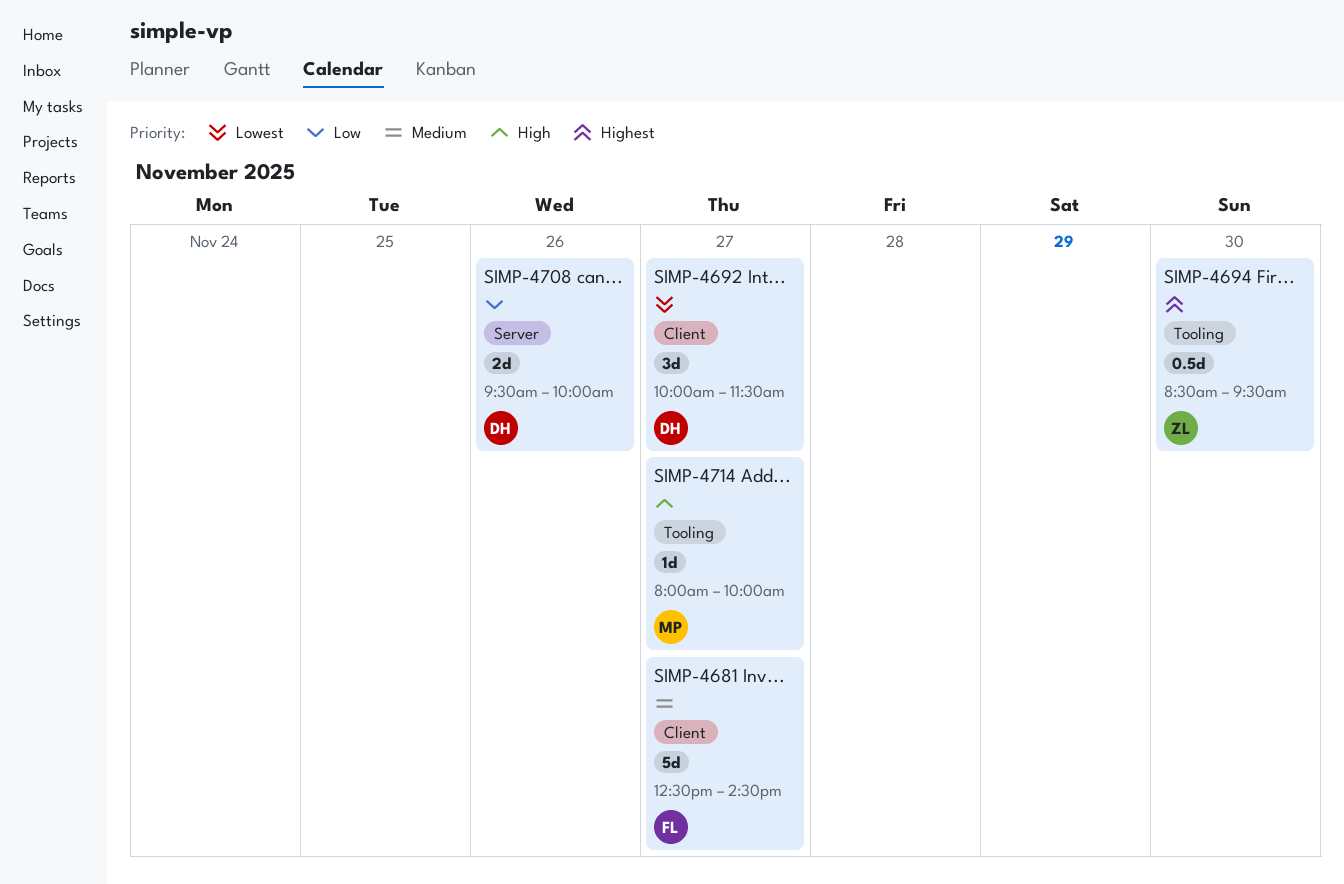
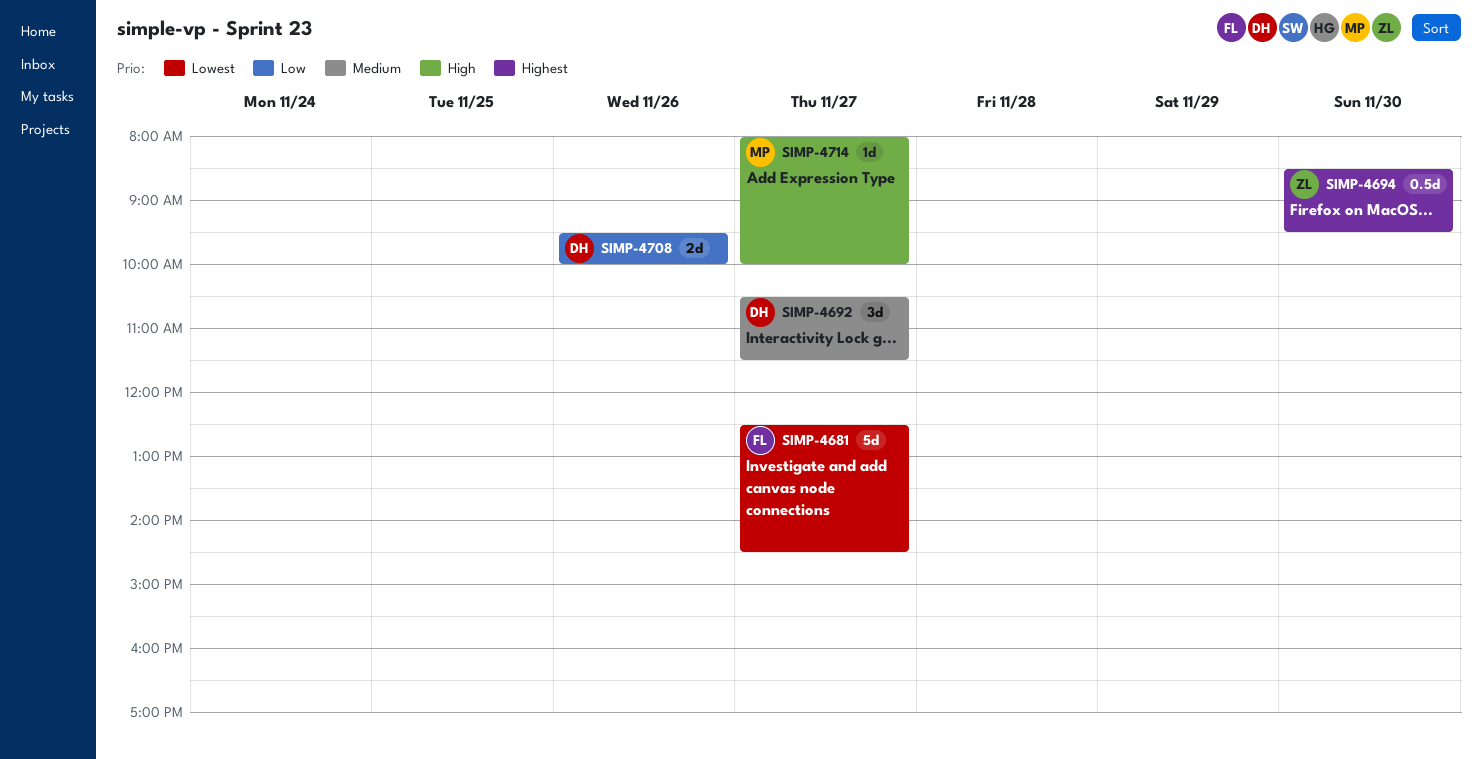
SIMP-4681, priority: Medium -> Lowest
SIMP-4692, priority: Lowest -> Medium
SIMP-4692, begins: 10:00 -> 10:30

